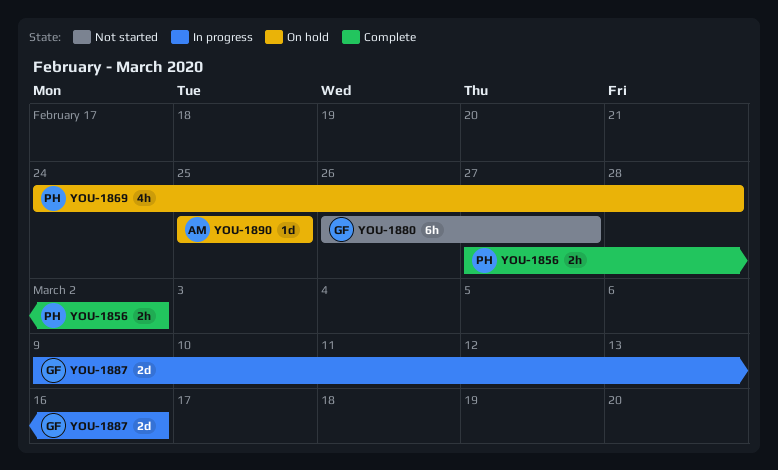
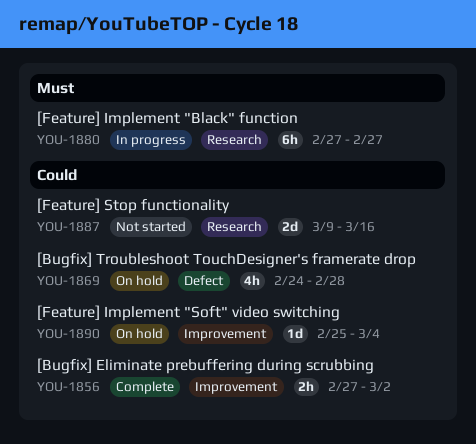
YOU-1880, status: Not started -> In progress
YOU-1880, start: Feb 26 -> Feb 27
YOU-1887, status: In progress -> Not started
YOU-1890, due: Feb 25 -> Mar 4

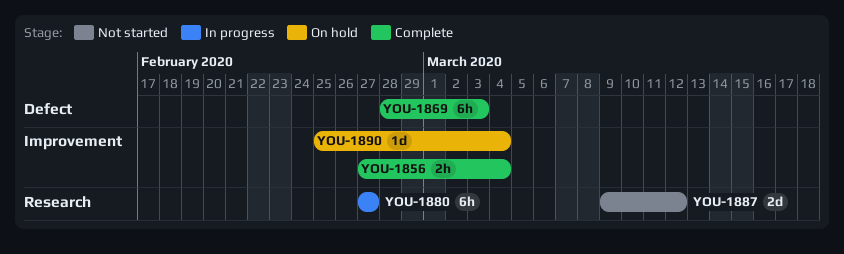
YOU-1856, due: Mar 2 -> Mar 4
YOU-1869, status: On hold -> Complete
YOU-1869, estimate: 4h -> 6h
YOU-1869, start: Feb 24 -> Feb 28
YOU-1869, due: Feb 28 -> Mar 3
YOU-1887, due: Mar 16 -> Mar 12

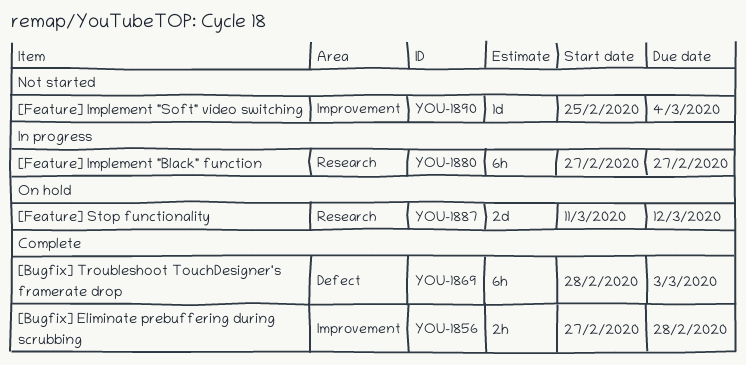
YOU-1856, due: Mar 4 -> Feb 28
YOU-1887, status: Not started -> On hold
YOU-1887, start: Mar 9 -> Mar 11
YOU-1890, status: On hold -> Not started

